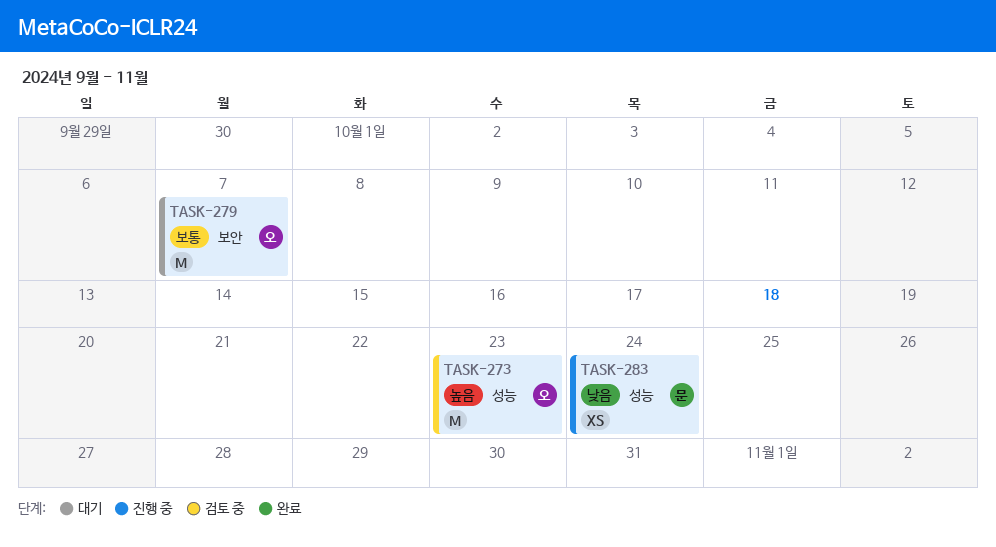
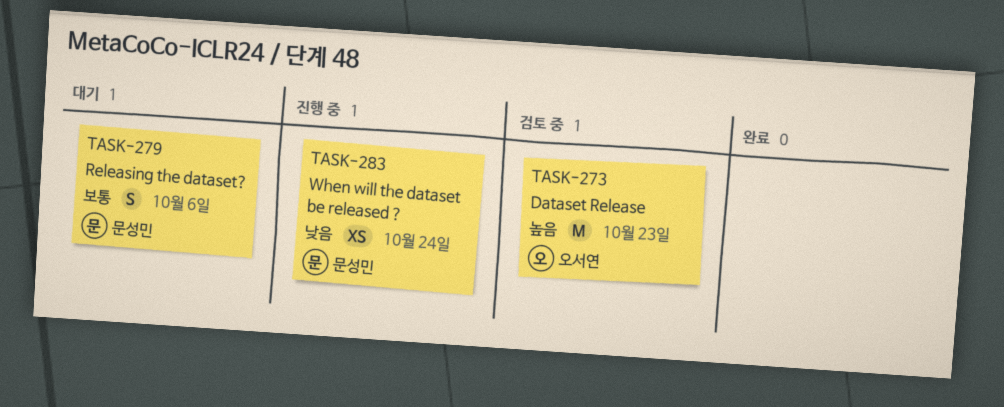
TASK-279, owner: 오서연 -> 문성민
TASK-279, estimate: M -> S
TASK-279, due: Oct 7 -> Oct 6

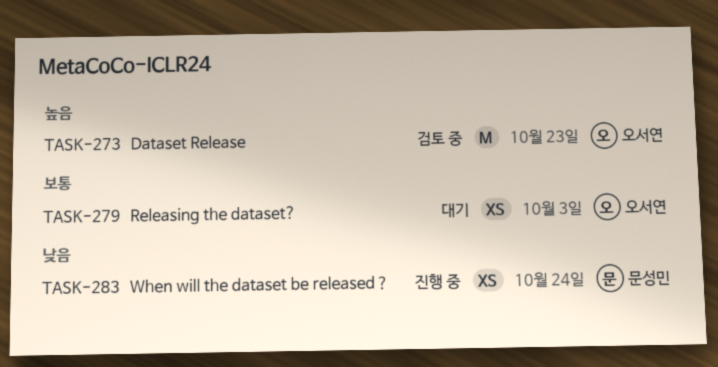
TASK-279, owner: 문성민 -> 오서연
TASK-279, estimate: S -> XS
TASK-279, due: Oct 6 -> Oct 3

